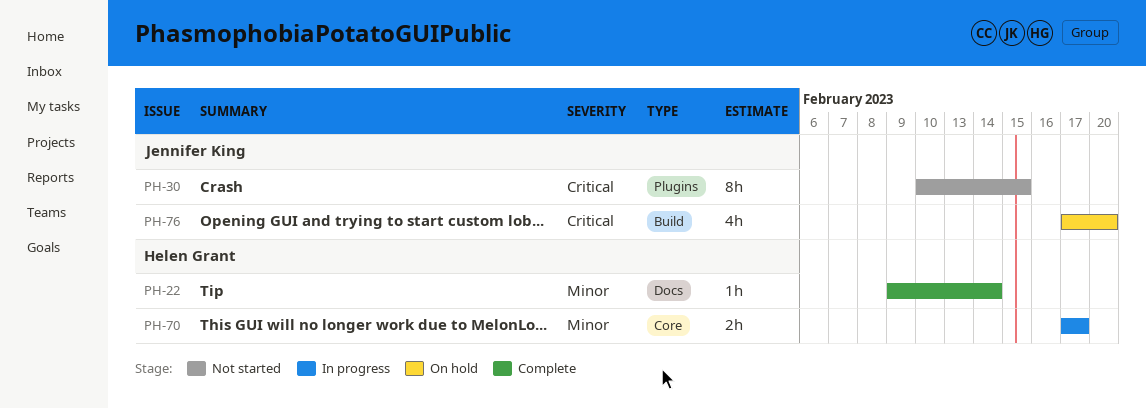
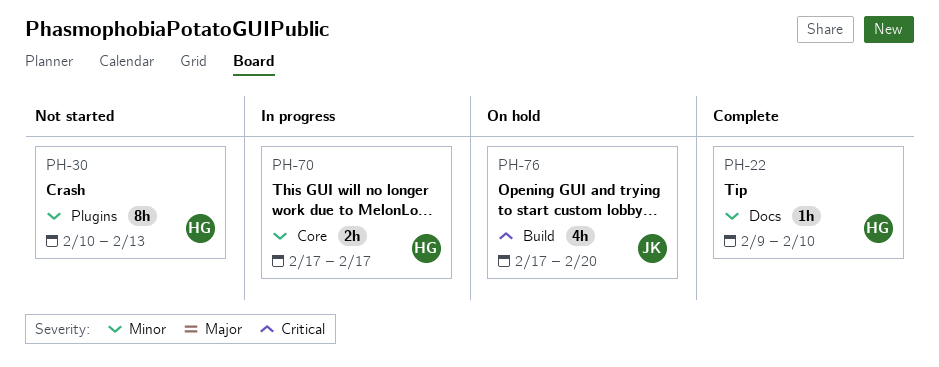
PH-22, due: Feb 14 -> Feb 10
PH-30, owner: Jennifer King -> Helen Grant
PH-30, priority: Critical -> Minor
PH-30, due: Feb 15 -> Feb 13

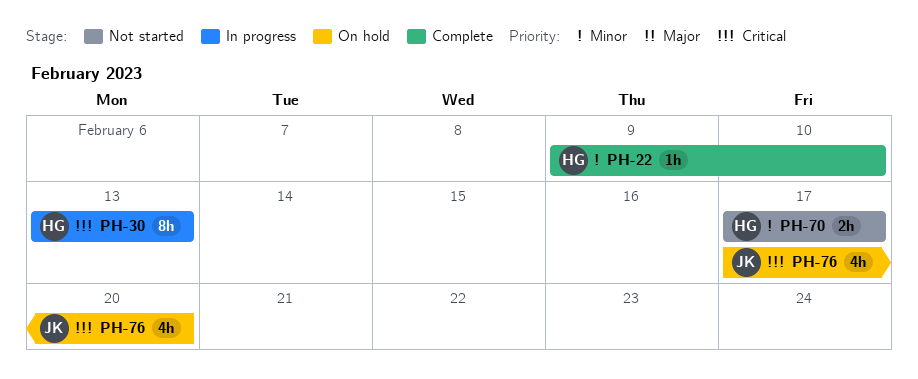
PH-30, status: Not started -> In progress
PH-30, priority: Minor -> Critical
PH-30, start: Feb 10 -> Feb 13
PH-70, status: In progress -> Not started

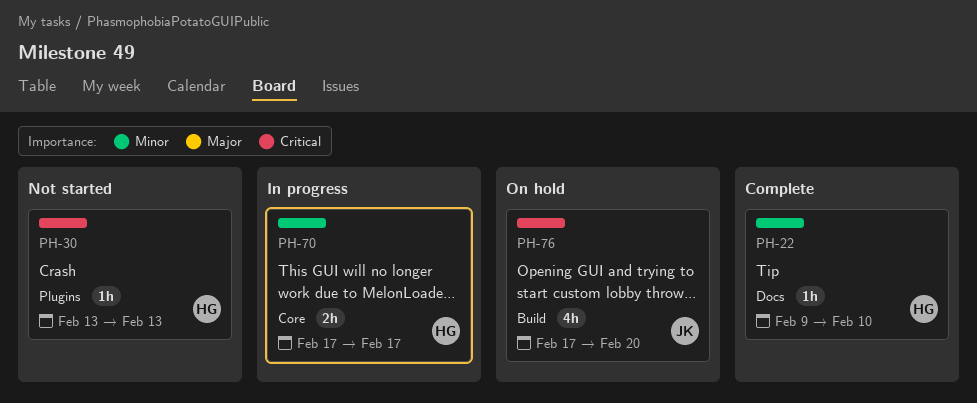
PH-30, status: In progress -> Not started
PH-30, estimate: 8h -> 1h
PH-70, status: Not started -> In progress

